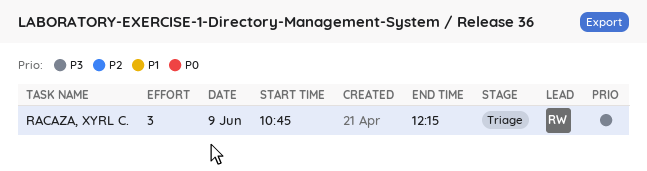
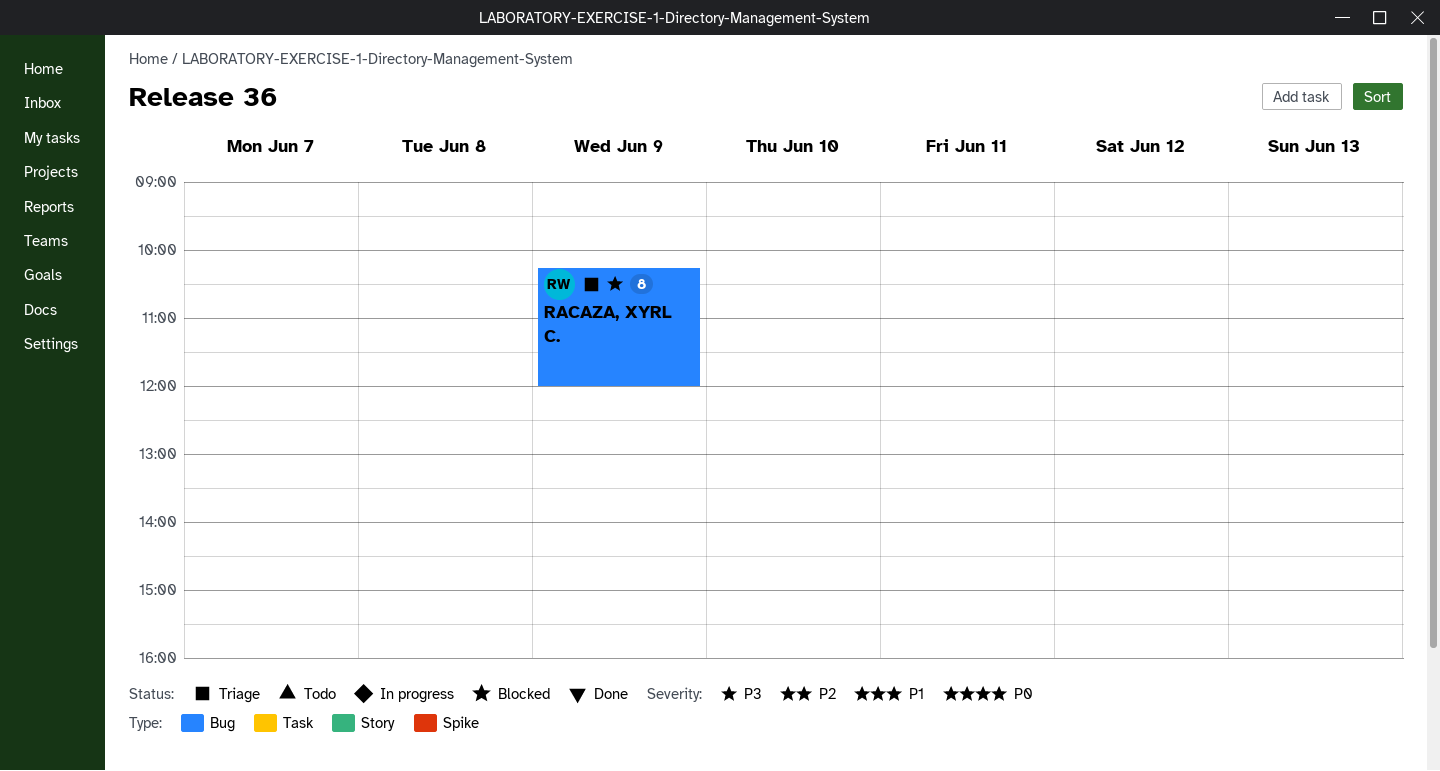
RACAZA, XYRL C., estimate: 3 -> 8
RACAZA, XYRL C., begins: 10:45 -> 10:15
RACAZA, XYRL C., ends: 12:15 -> 12:00

